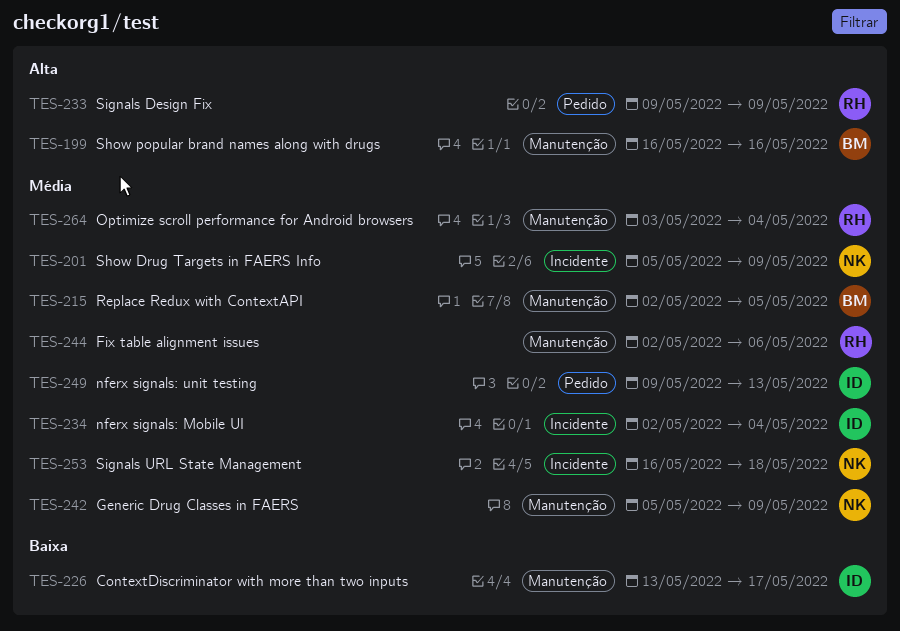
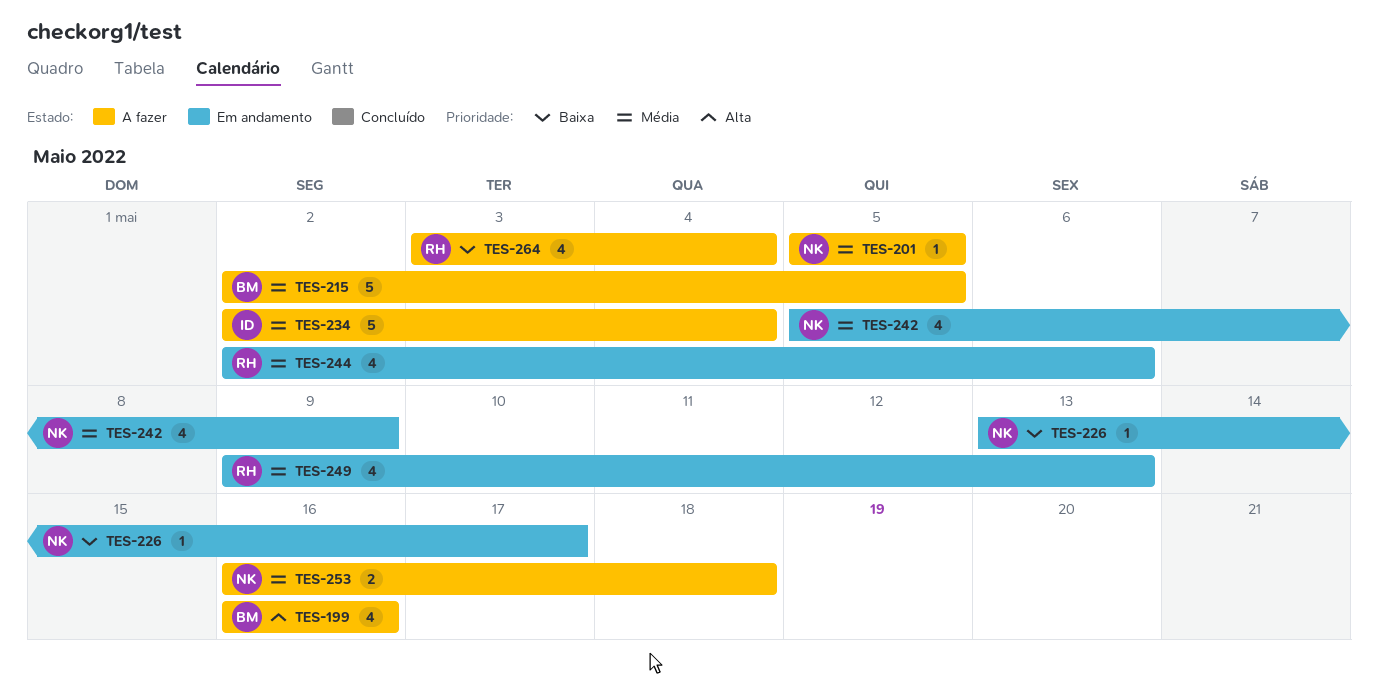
TES-201, due: May 9 -> May 5
TES-226, owner: ID -> NK
TES-233: present -> none
TES-249, owner: ID -> RH
TES-264, priority: Média -> Baixa

